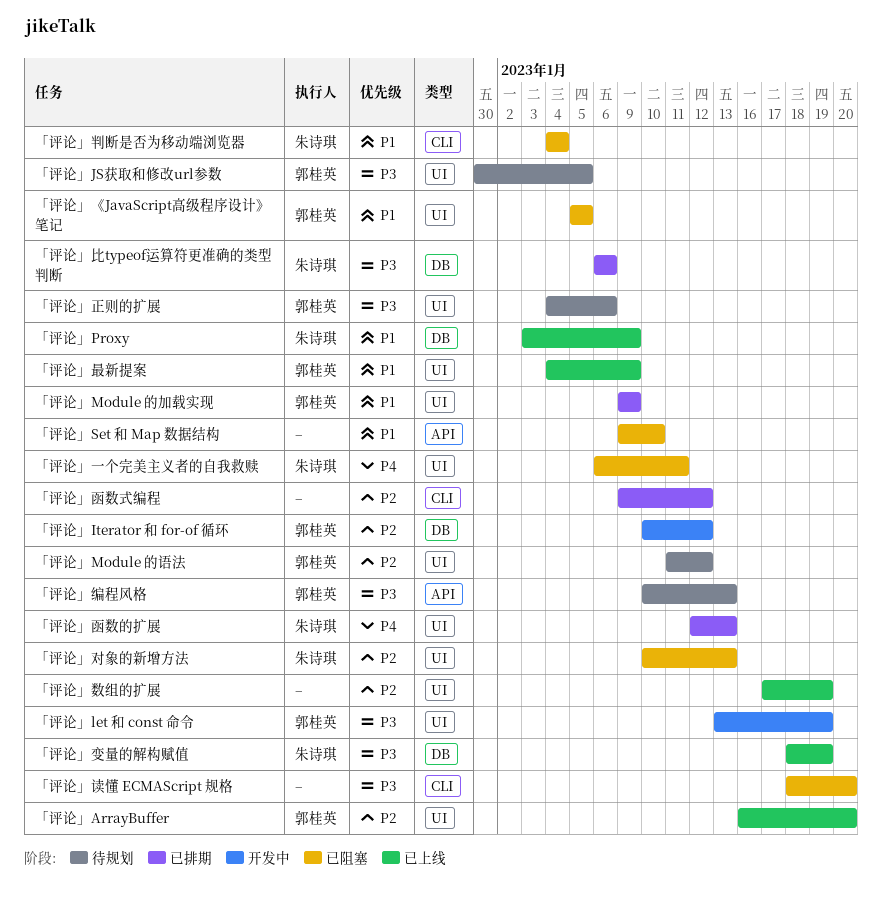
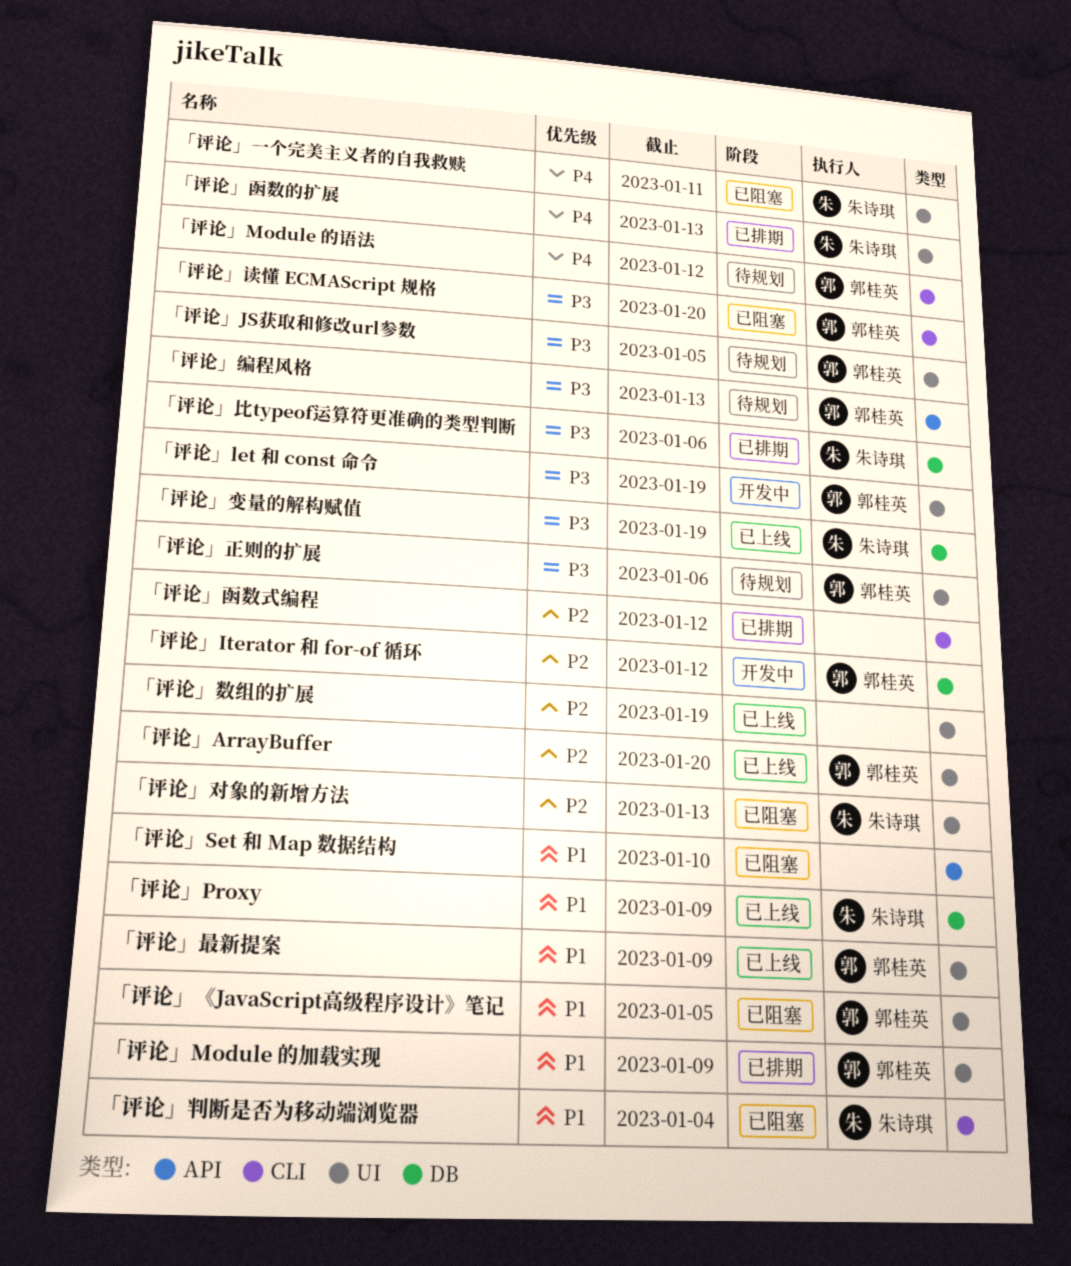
「评论」Module 的语法, priority: P2 -> P4
「评论」Module 的语法, label: UI -> CLI
「评论」读懂 ECMAScript 规格, owner: none -> 郭桂英

